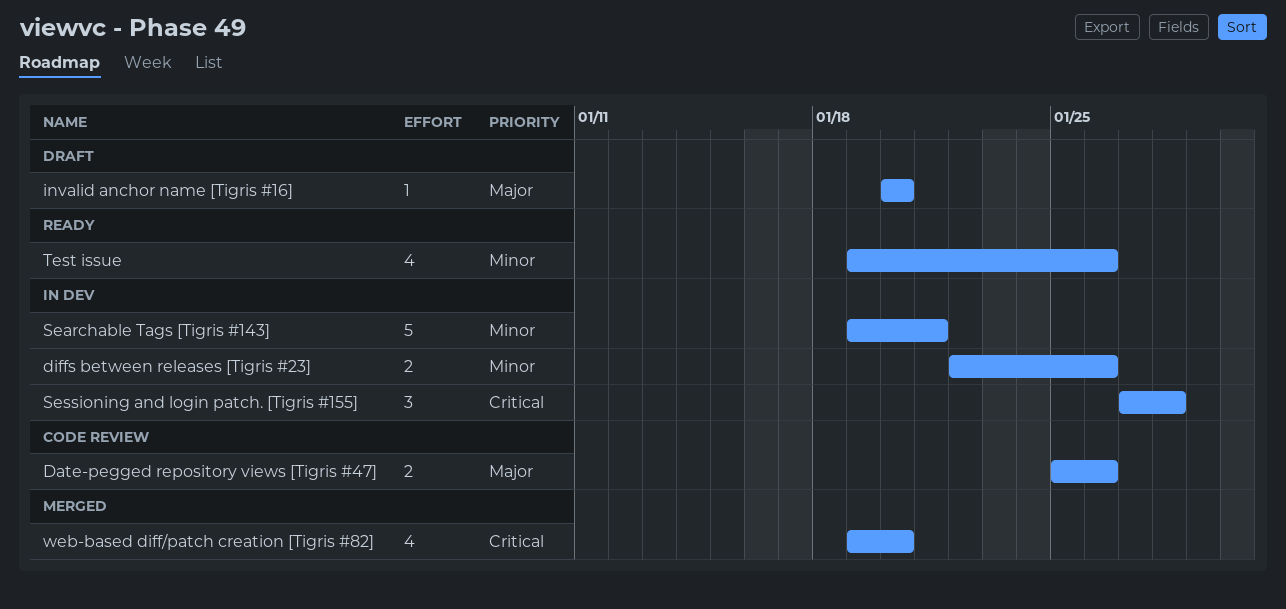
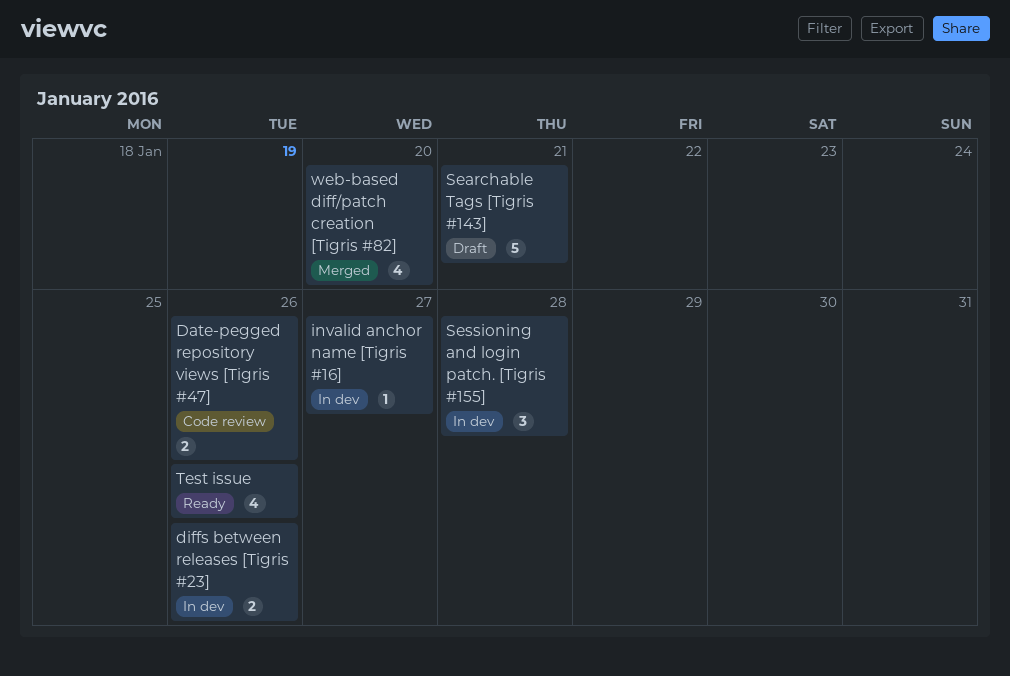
invalid anchor name [Tigris #16], status: Draft -> In dev
invalid anchor name [Tigris #16], due: Jan 20 -> Jan 27
Searchable Tags [Tigris #143], status: In dev -> Draft

